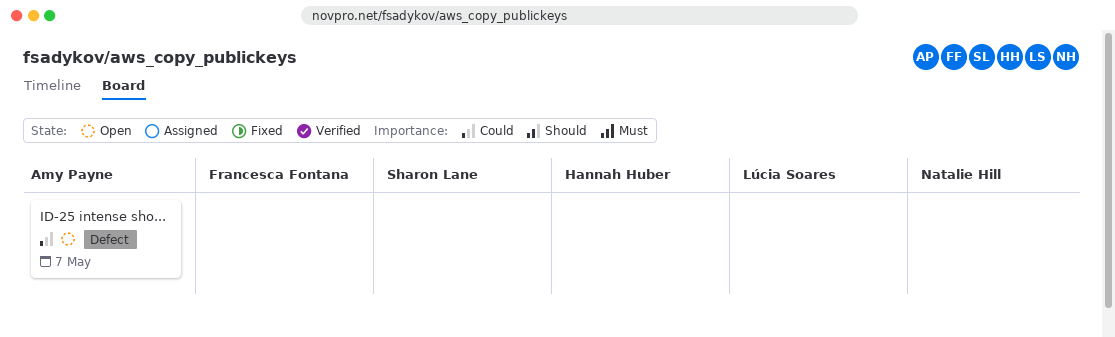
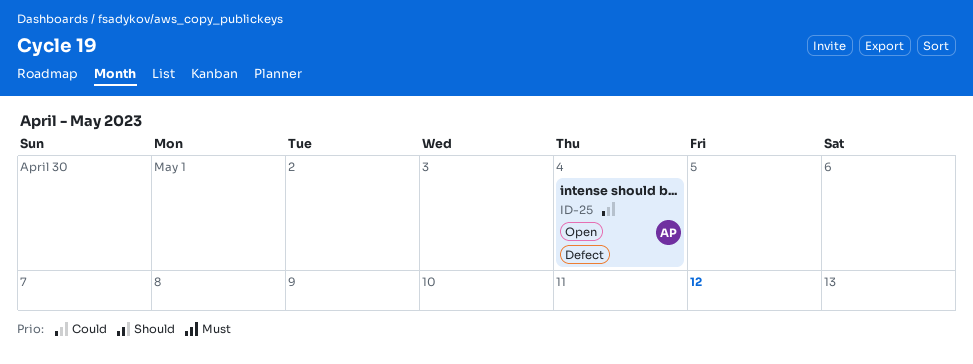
ID-25, due: May 7 -> May 4

